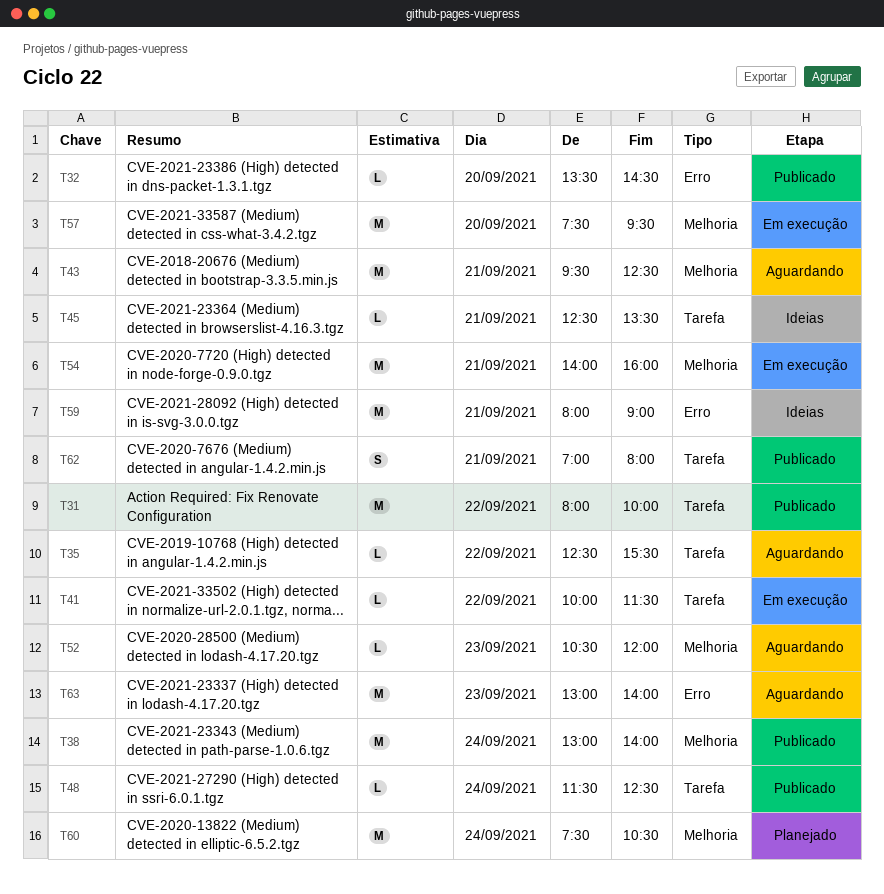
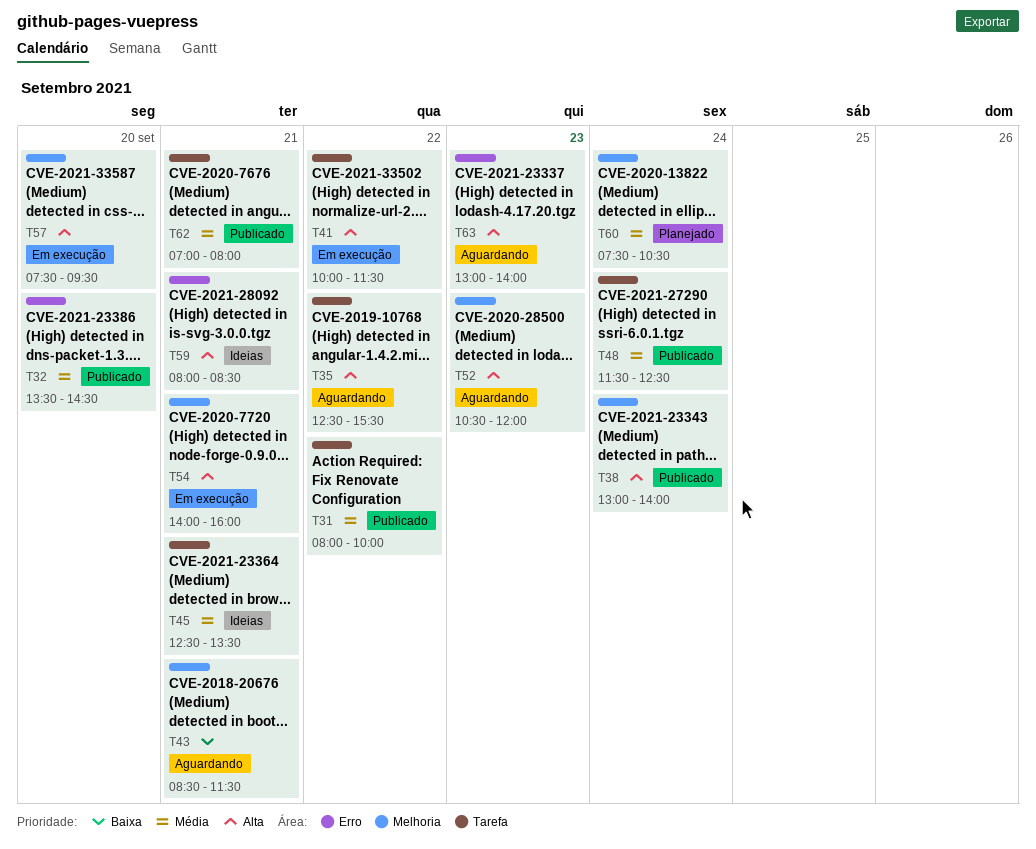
T43, begins: 09:30 -> 08:30
T43, ends: 12:30 -> 11:30
T59, ends: 09:00 -> 08:30

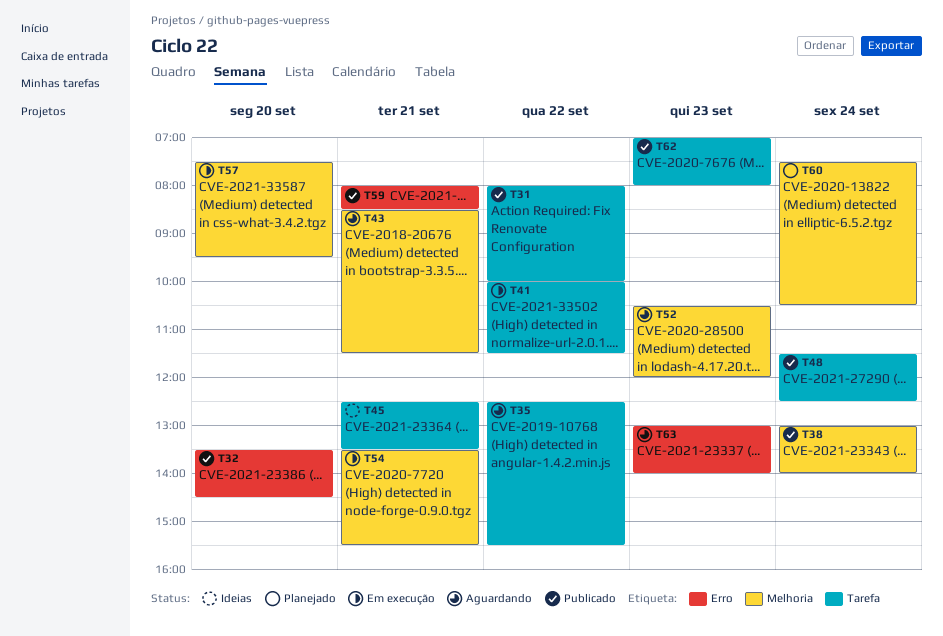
T54, begins: 14:00 -> 13:30
T54, ends: 16:00 -> 15:30
T59, status: Ideias -> Publicado
T62, day: Sep 21 -> Sep 23

